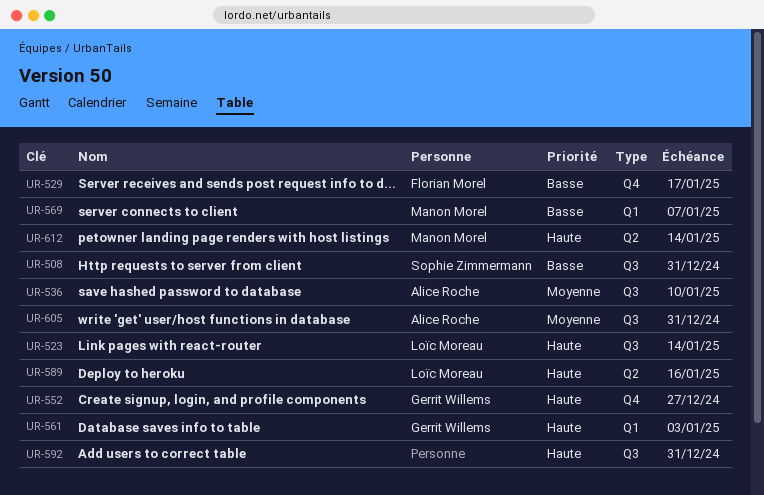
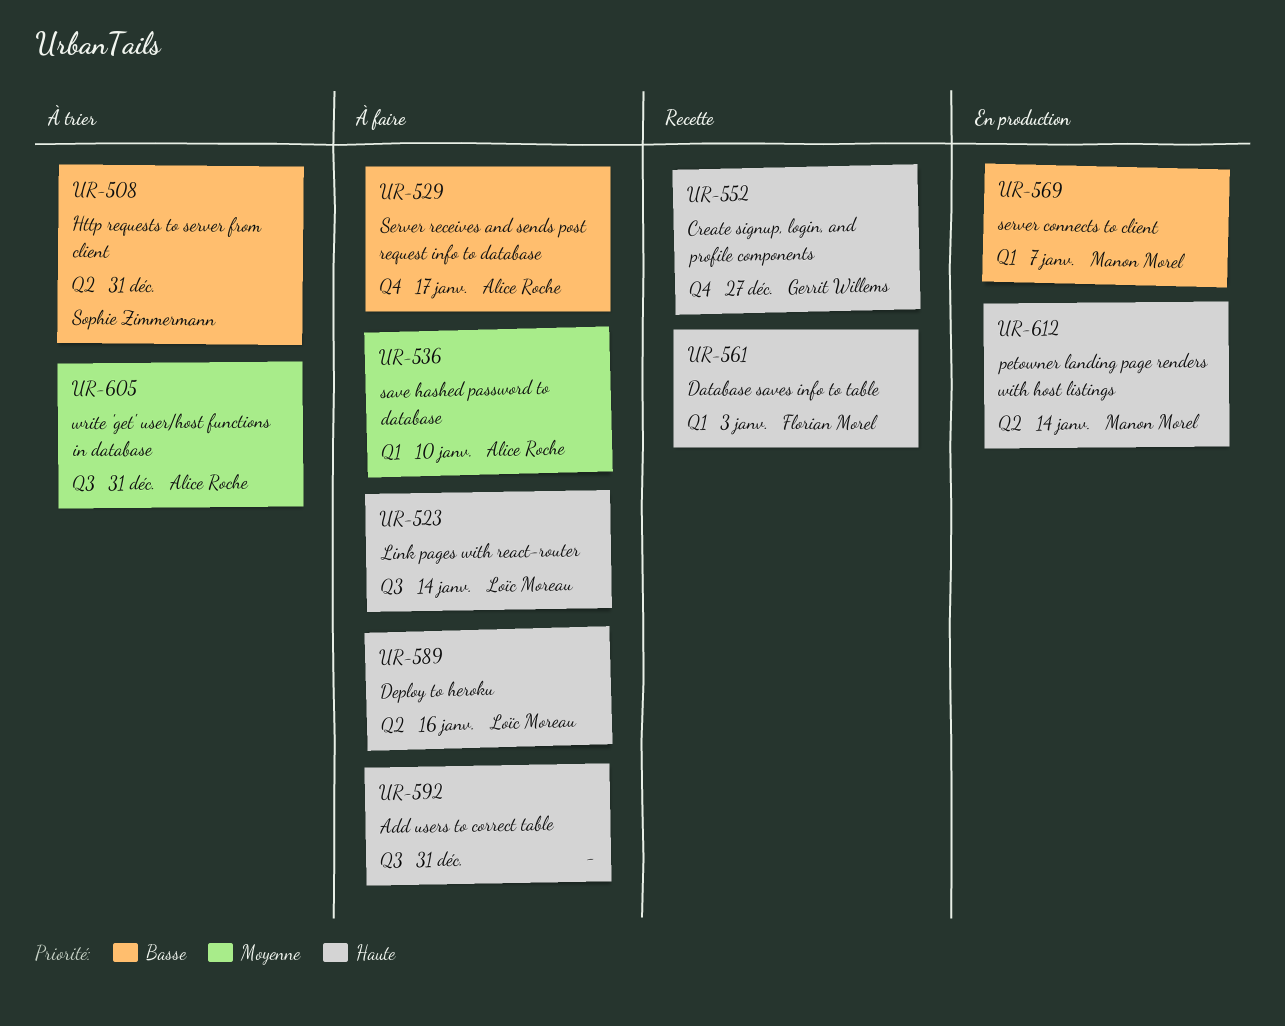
UR-508, label: Q3 -> Q2
UR-529, owner: Florian Morel -> Alice Roche
UR-536, label: Q3 -> Q1
UR-561, owner: Gerrit Willems -> Florian Morel

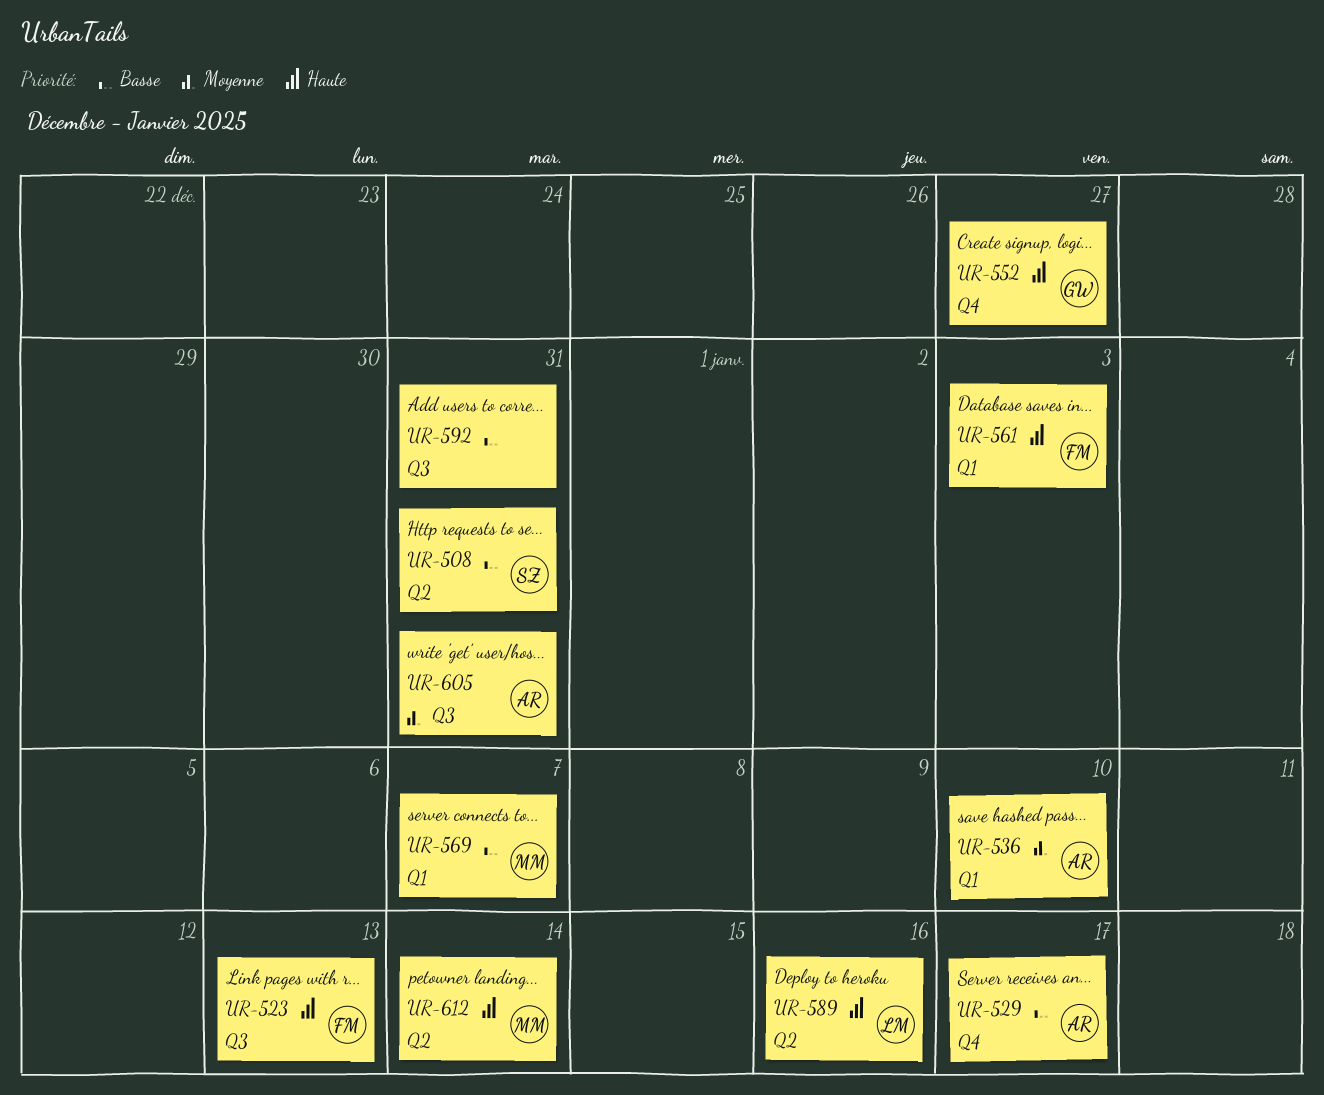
UR-523, owner: Loïc Moreau -> Florian Morel
UR-523, due: Jan 14 -> Jan 13
UR-592, priority: Haute -> Basse

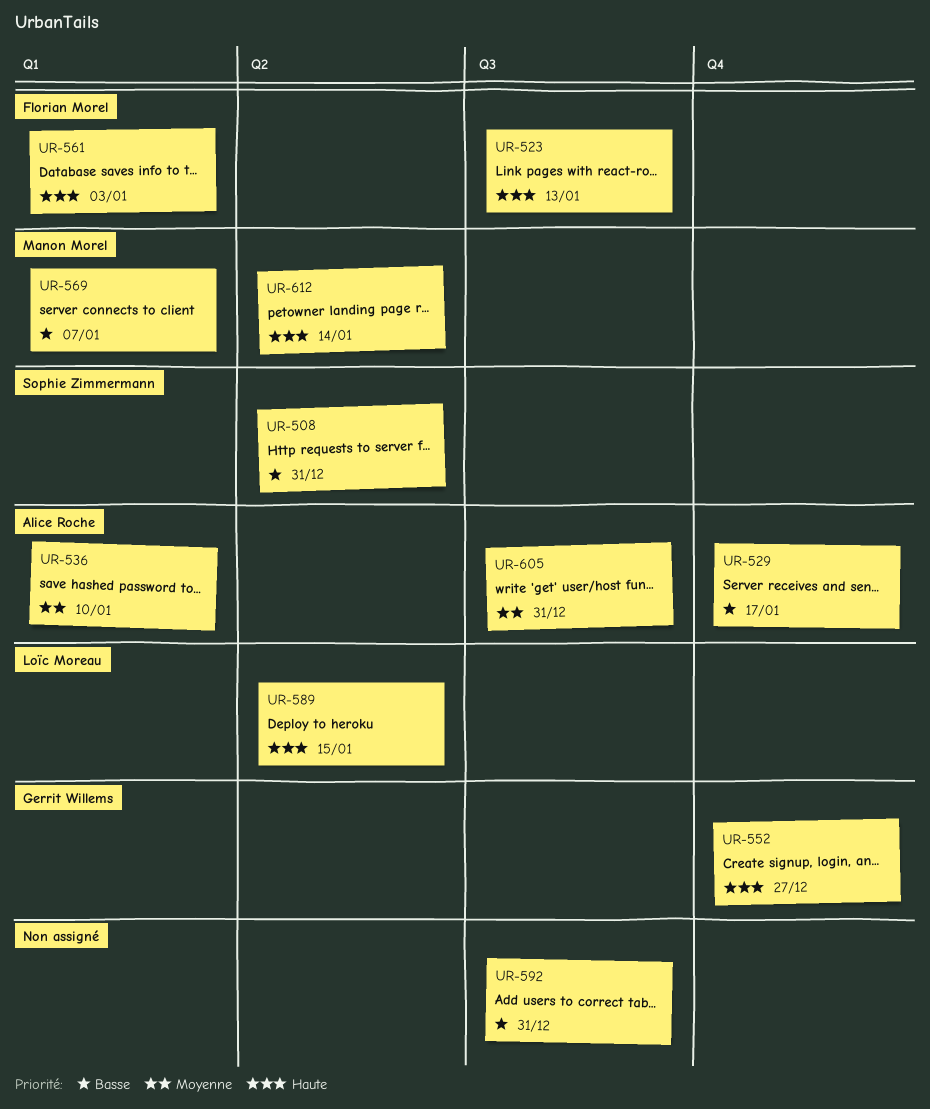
UR-589, due: Jan 16 -> Jan 15

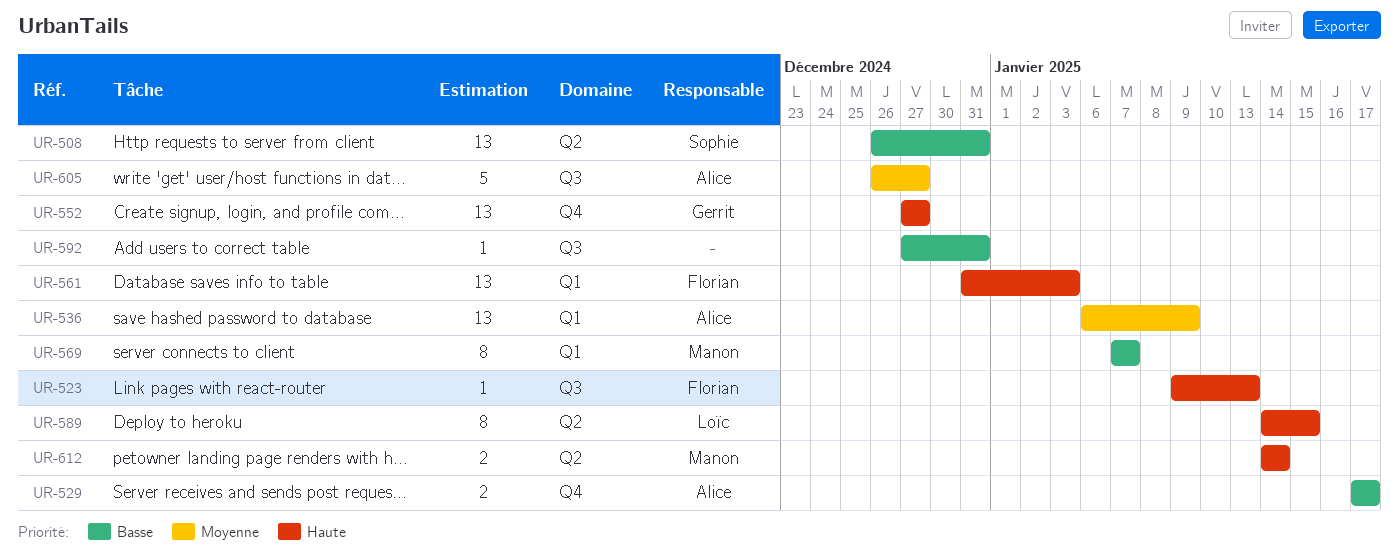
UR-536, due: Jan 10 -> Jan 9
UR-605, due: Dec 31 -> Dec 27

